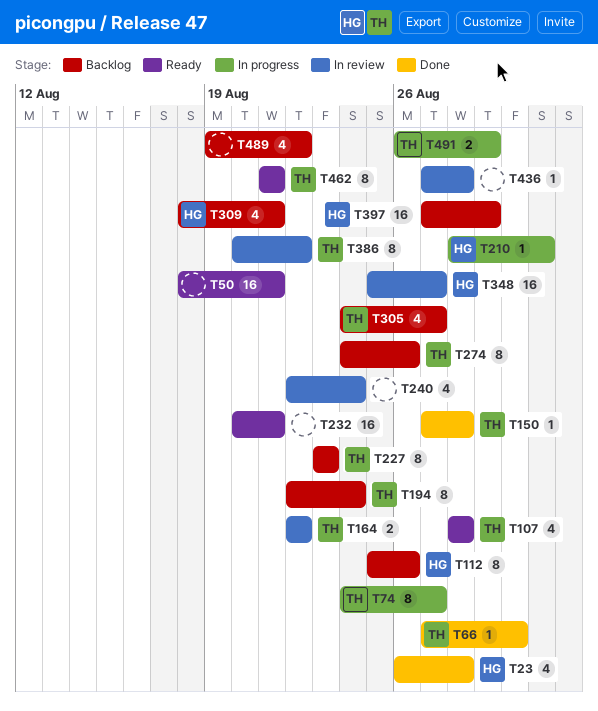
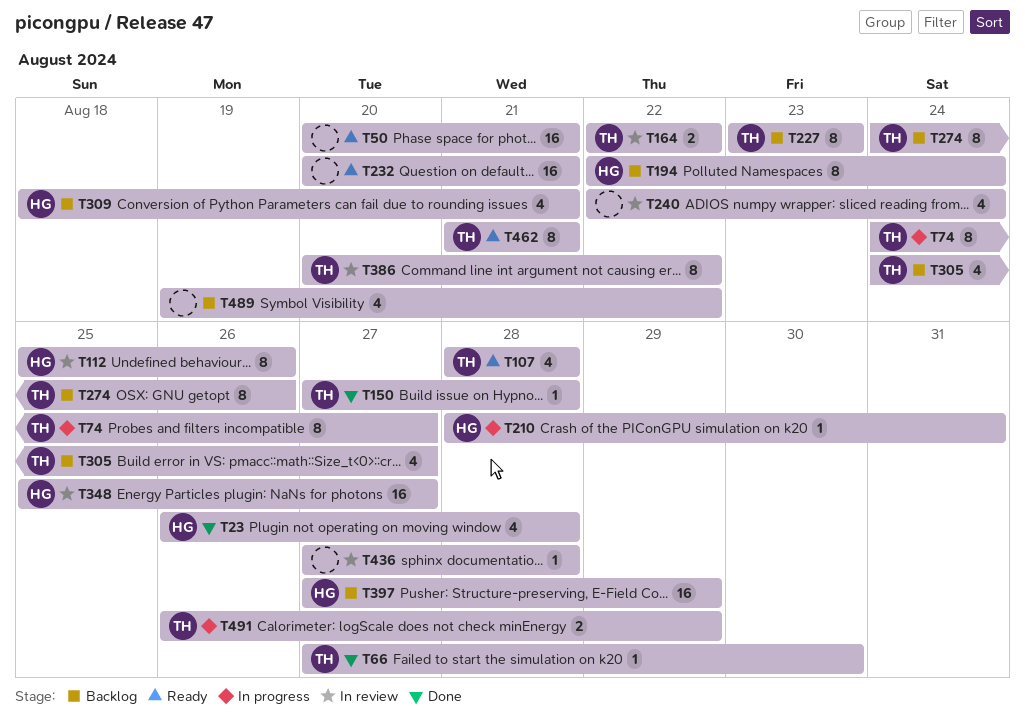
T50, start: Aug 18 -> Aug 20
T112, status: Backlog -> In review
T194, owner: TH -> HG

